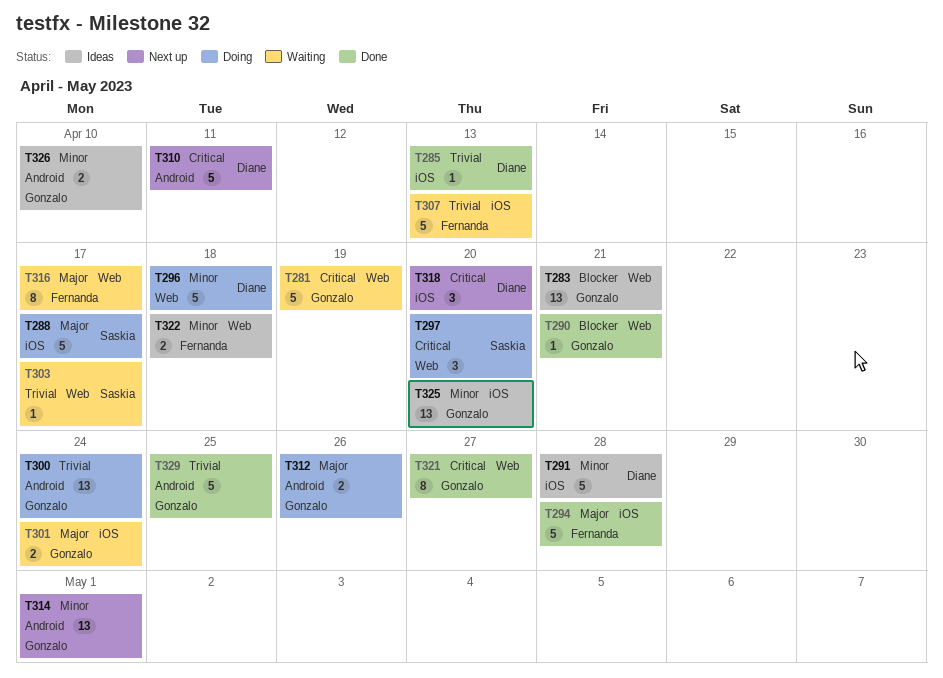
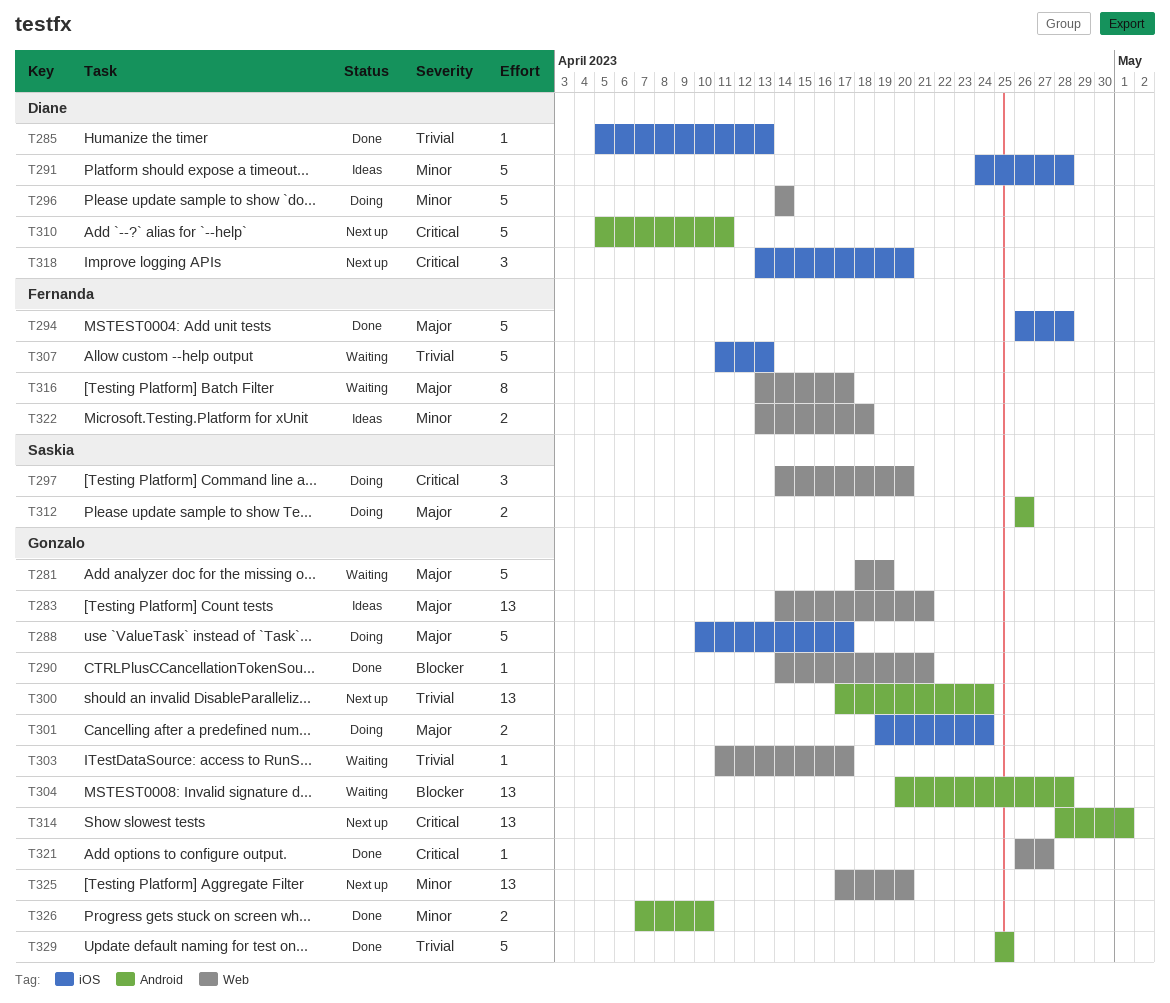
T281, priority: Critical -> Major
T283, priority: Blocker -> Major
T288, owner: Saskia -> Gonzalo
T296, due: Apr 18 -> Apr 14
T300, status: Doing -> Next up
T301, status: Waiting -> Doing
T303, owner: Saskia -> Gonzalo
T304: none -> present
T312, owner: Gonzalo -> Saskia
T314, priority: Minor -> Critical
T321, estimate: 8 -> 1
T325, status: Ideas -> Next up
T325, label: iOS -> Web
T326, status: Ideas -> Done

